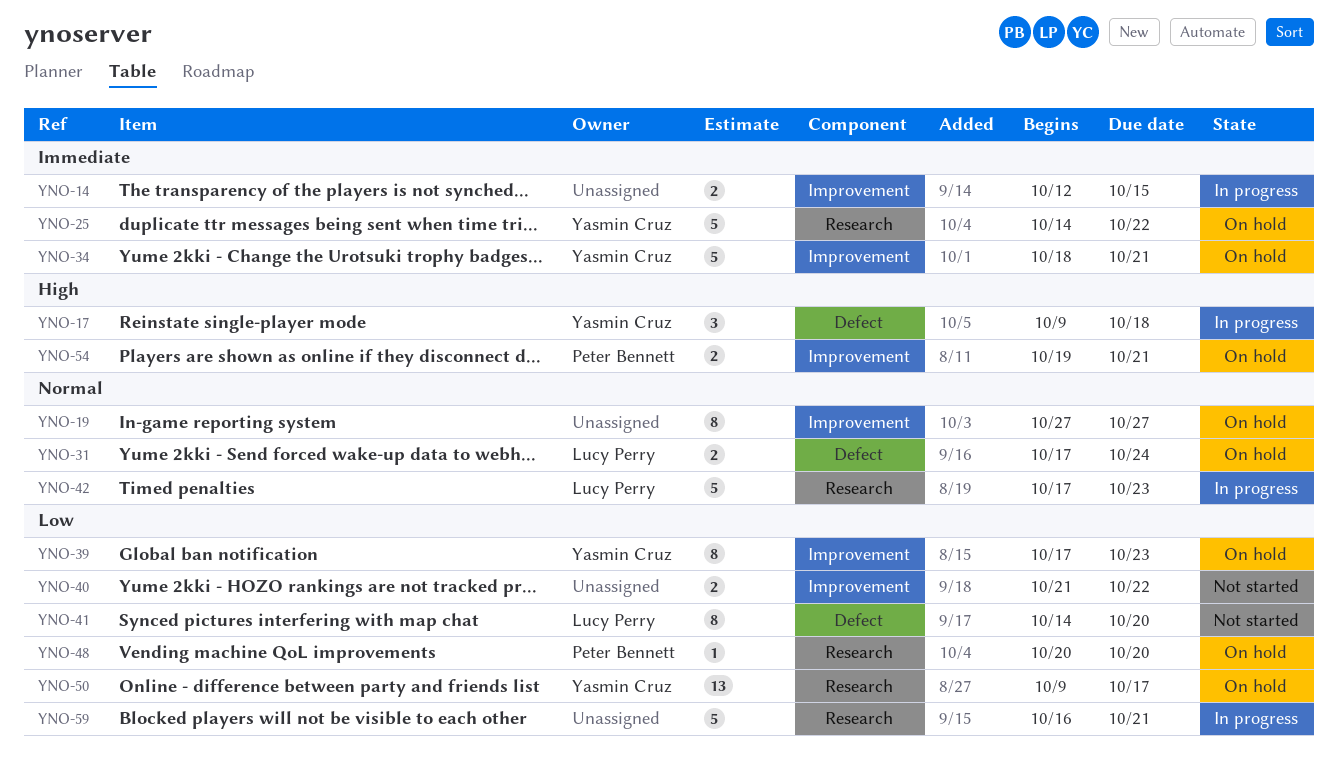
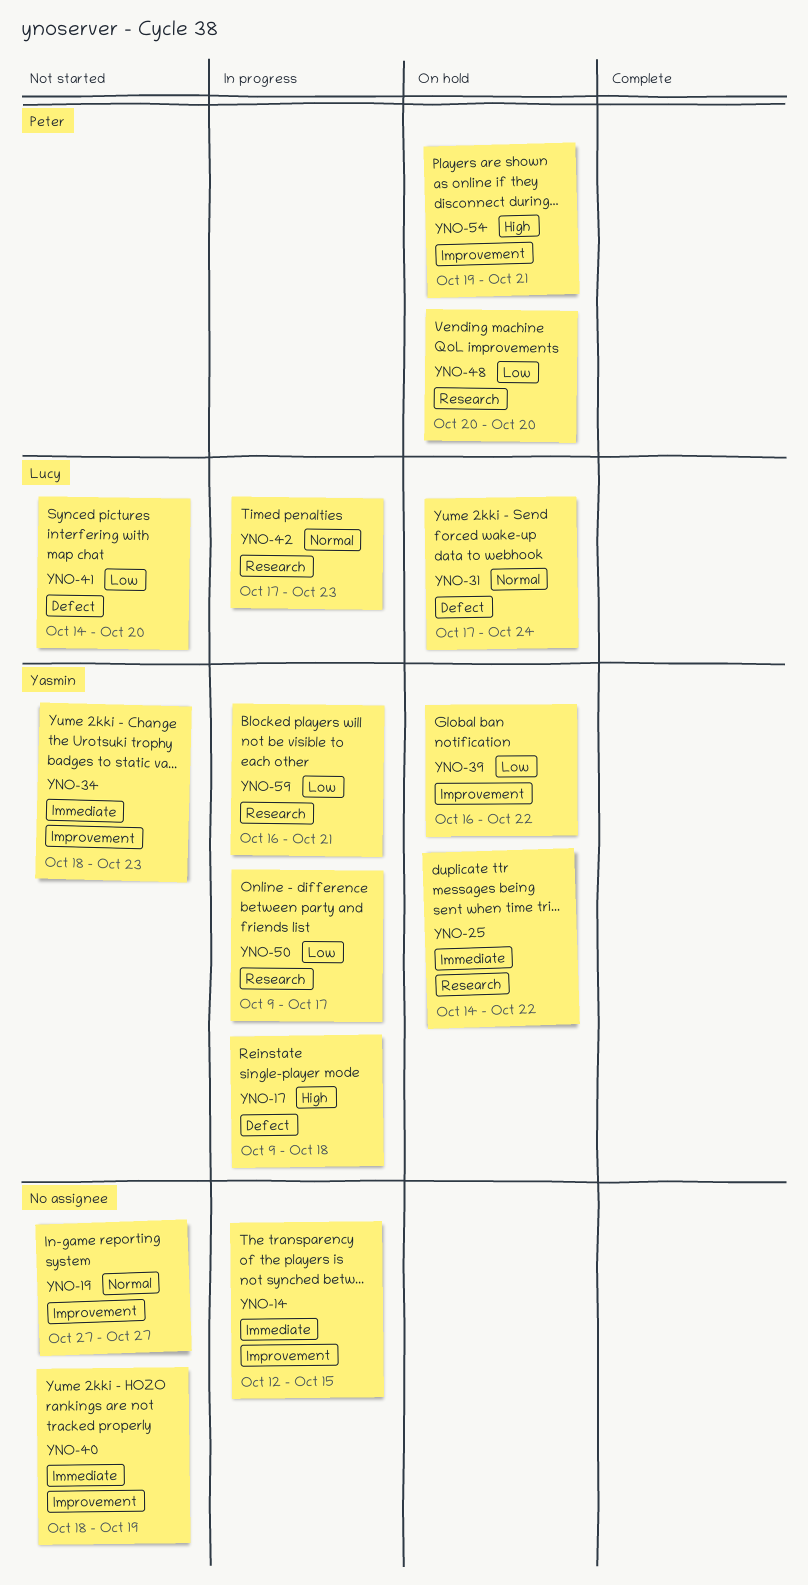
YNO-19, status: On hold -> Not started
YNO-34, status: On hold -> Not started
YNO-34, due: Oct 21 -> Oct 23
YNO-39, start: Oct 17 -> Oct 16
YNO-39, due: Oct 23 -> Oct 22
YNO-40, priority: Low -> Immediate
YNO-40, start: Oct 21 -> Oct 18
YNO-40, due: Oct 22 -> Oct 19
YNO-50, status: On hold -> In progress
YNO-59, owner: none -> Yasmin Cruz

